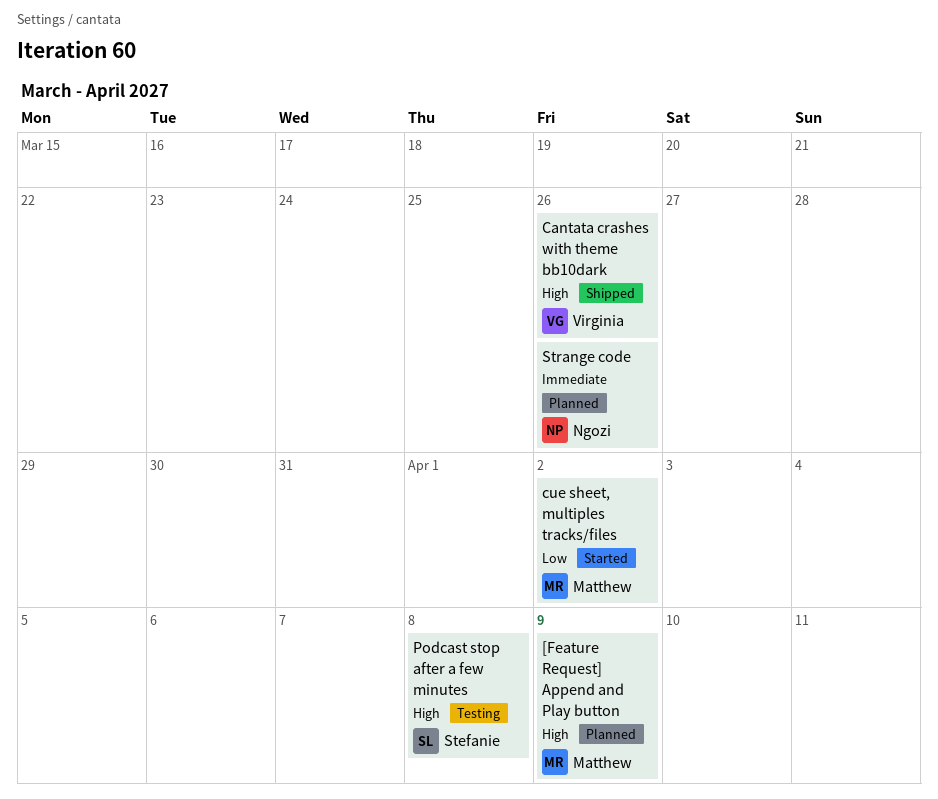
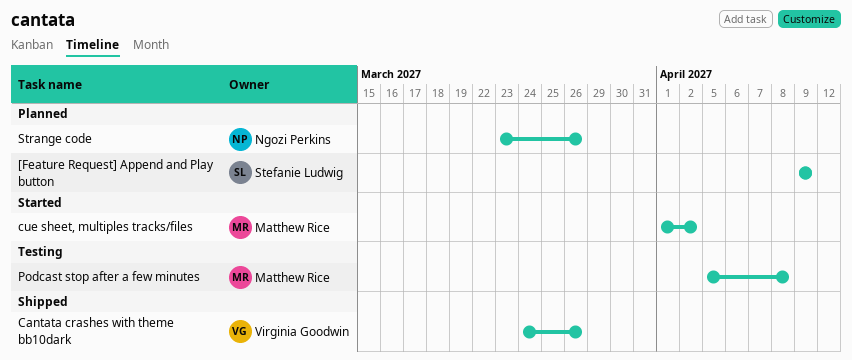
[Feature Request] Append and Play button, owner: Matthew Rice -> Stefanie Ludwig
Podcast stop after a few minutes, owner: Stefanie Ludwig -> Matthew Rice

